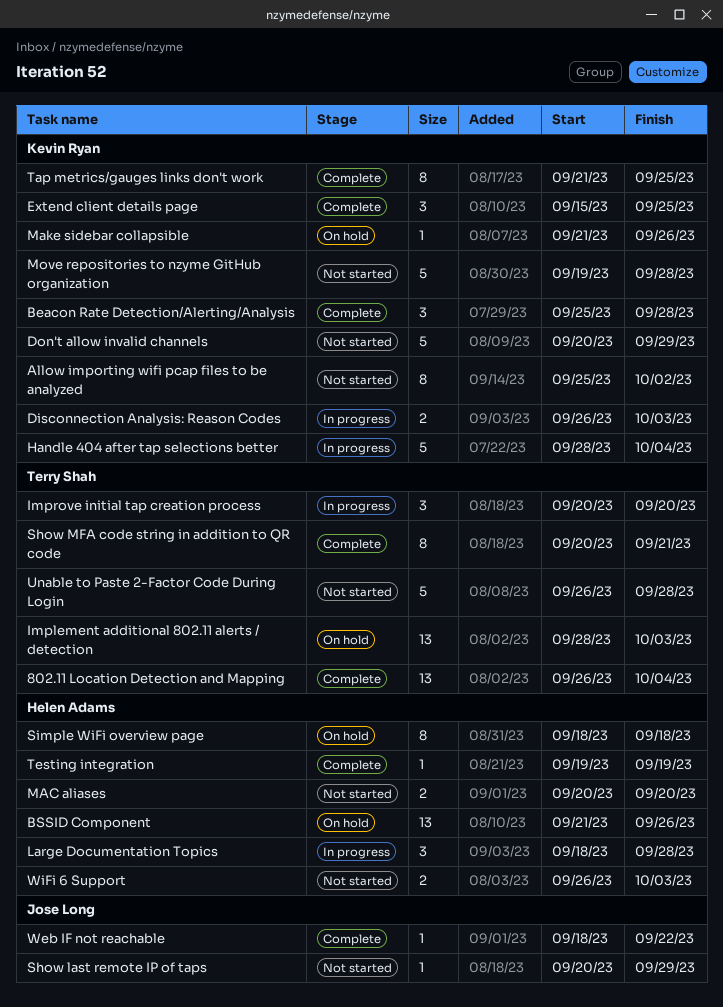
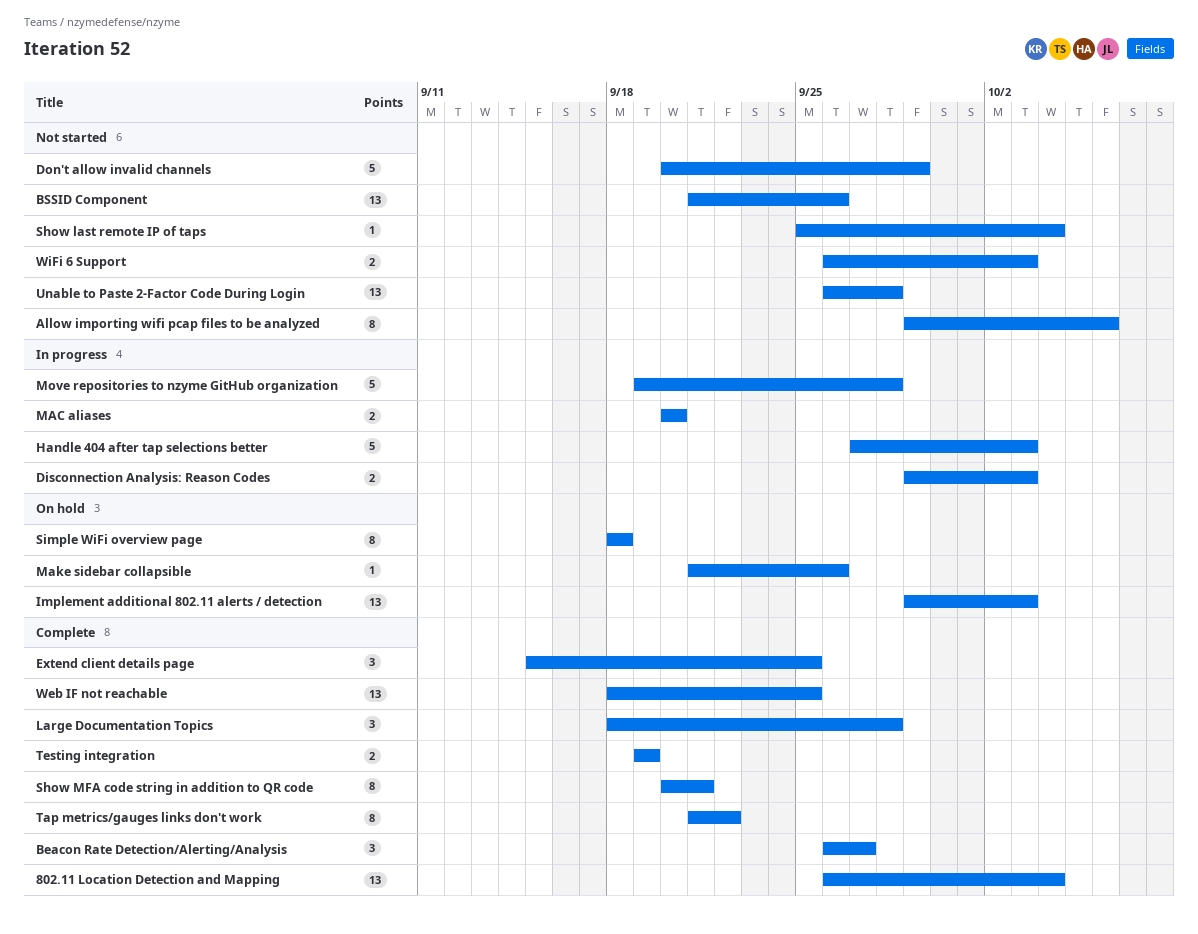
Allow importing wifi pcap files to be analyzed, start: Sep 25 -> Sep 29
Allow importing wifi pcap files to be analyzed, due: Oct 2 -> Oct 6
Beacon Rate Detection/Alerting/Analysis, start: Sep 25 -> Sep 26
Beacon Rate Detection/Alerting/Analysis, due: Sep 28 -> Sep 27
BSSID Component, status: On hold -> Not started
Disconnection Analysis: Reason Codes, start: Sep 26 -> Sep 29
Handle 404 after tap selections better, start: Sep 28 -> Sep 27
Handle 404 after tap selections better, due: Oct 4 -> Oct 3
Implement additional 802.11 alerts / detection, start: Sep 28 -> Sep 29
Improve initial tap creation process: present -> none
Large Documentation Topics, status: In progress -> Complete
MAC aliases, status: Not started -> In progress
Move repositories to nzyme GitHub organization, status: Not started -> In progress
Show last remote IP of taps, start: Sep 20 -> Sep 25
Show last remote IP of taps, due: Sep 29 -> Oct 4
Tap metrics/gauges links don't work, due: Sep 25 -> Sep 22
Testing integration, estimate: 1 -> 2
Unable to Paste 2-Factor Code During Login, estimate: 5 -> 13
Web IF not reachable, estimate: 1 -> 13
Web IF not reachable, due: Sep 22 -> Sep 25

